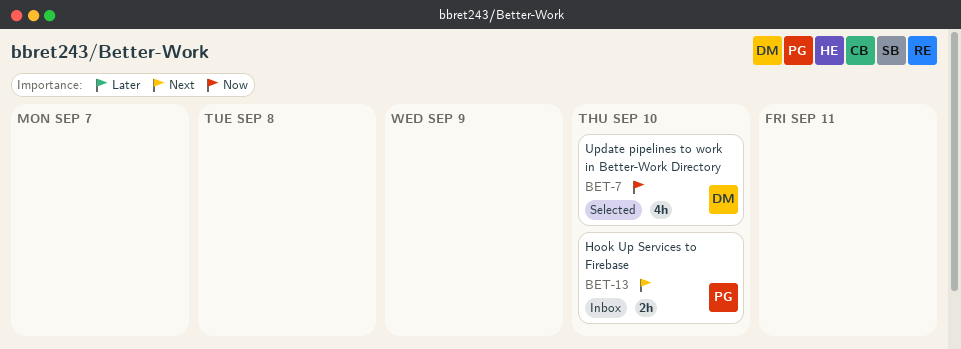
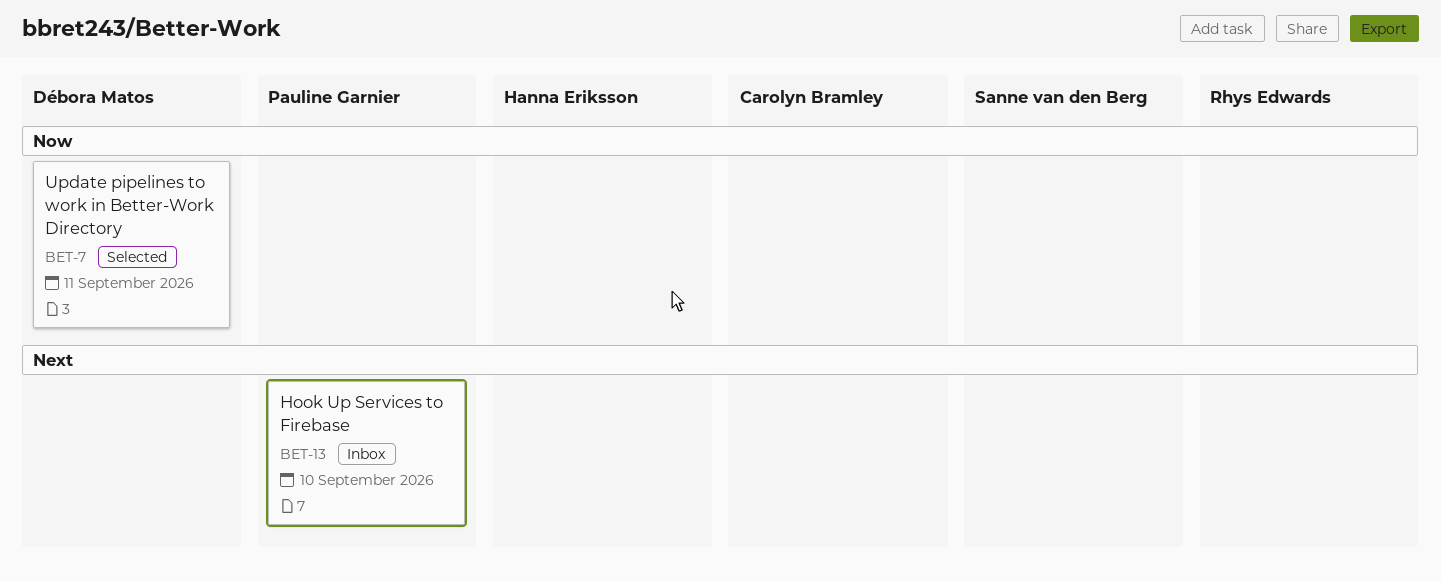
BET-7, due: Sep 10 -> Sep 11

